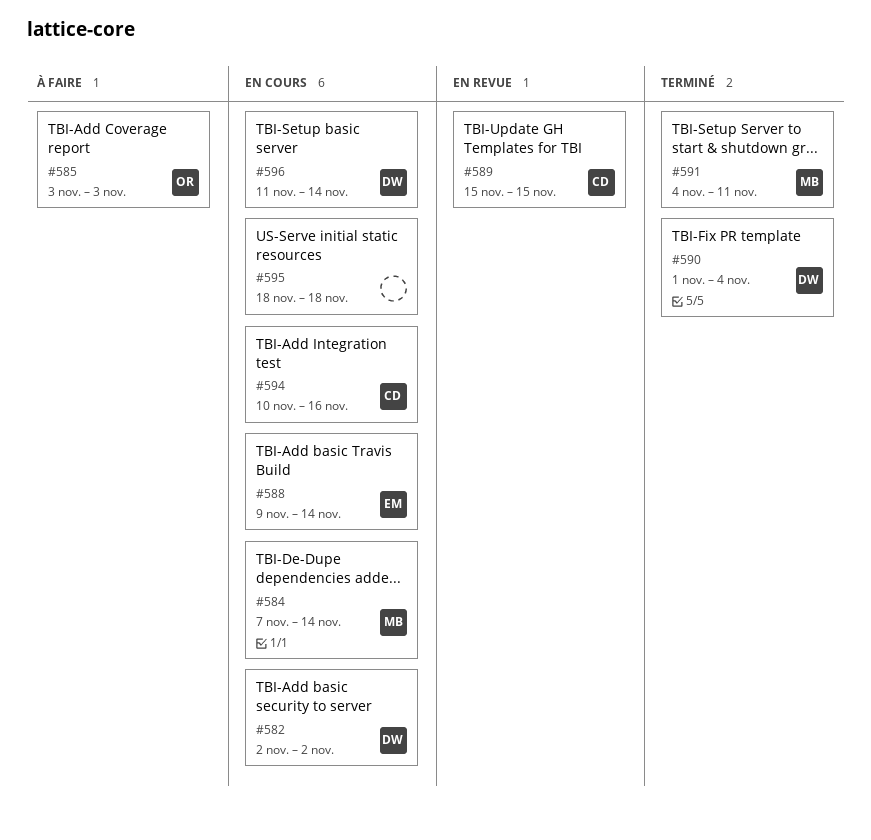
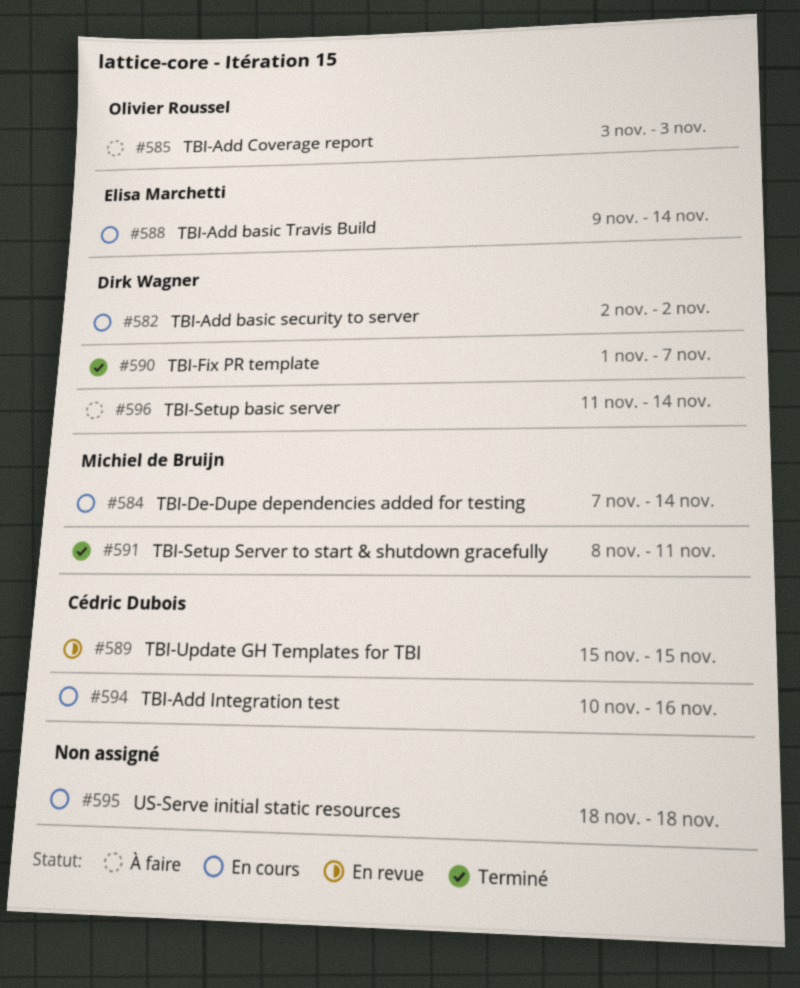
#590, due: Nov 4 -> Nov 7
#591, start: Nov 4 -> Nov 8
#596, status: En cours -> À faire

